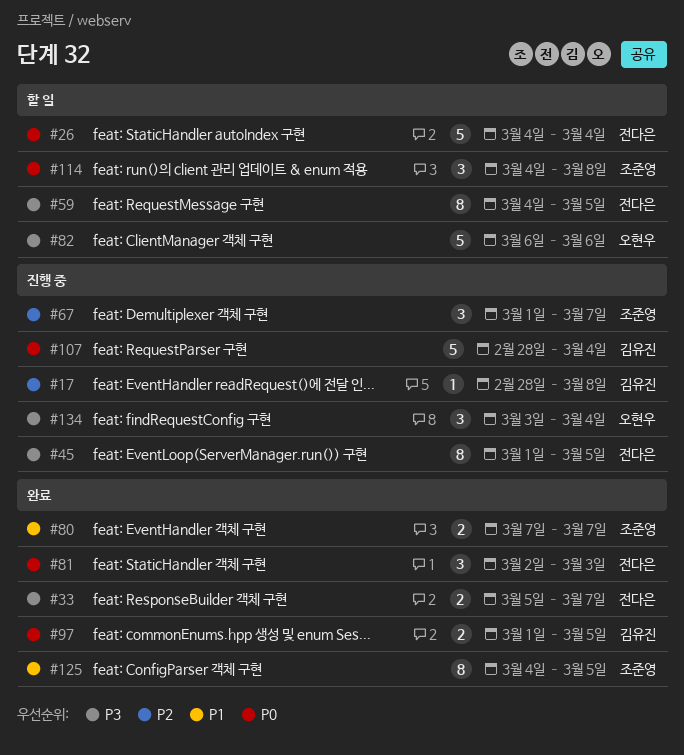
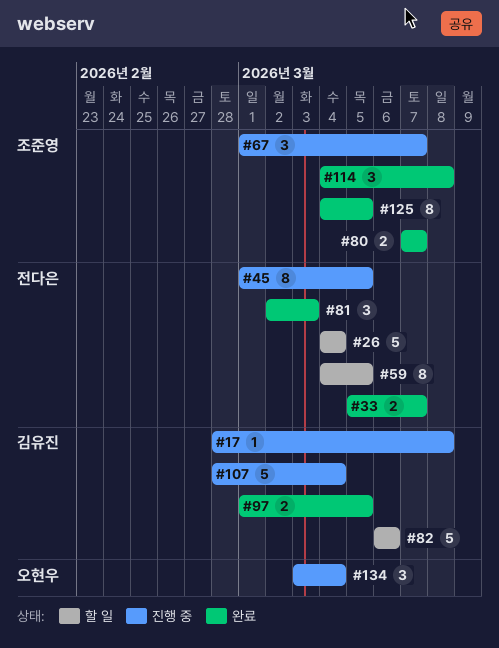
#82, owner: 오현우 -> 김유진
#114, status: 할 일 -> 완료

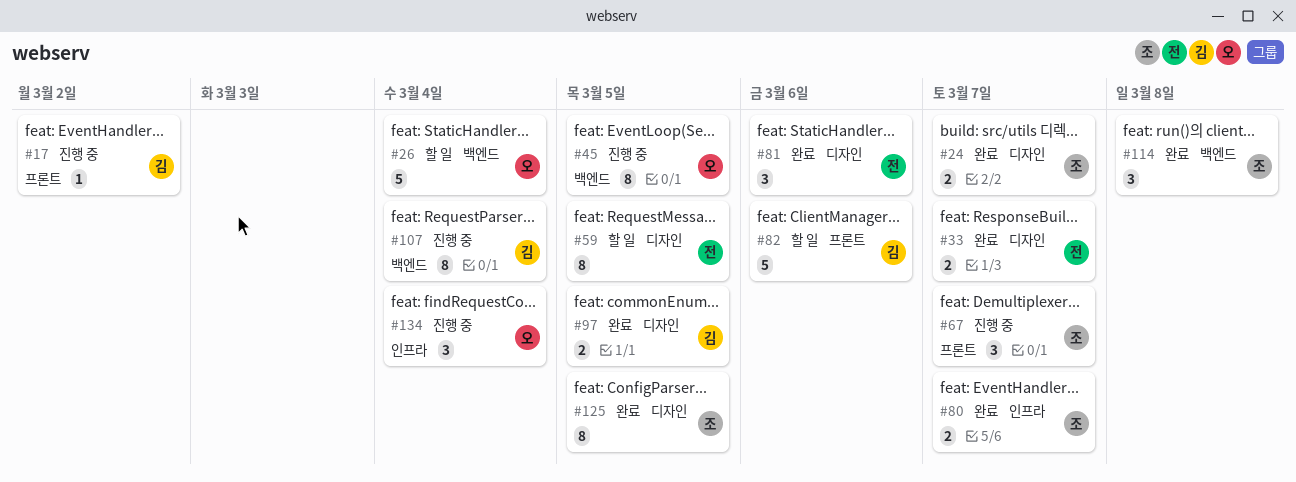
#17, due: Mar 8 -> Mar 2
#24: none -> present
#26, owner: 전다은 -> 오현우
#45, owner: 전다은 -> 오현우
#81, due: Mar 3 -> Mar 6
#107, estimate: 5 -> 8

